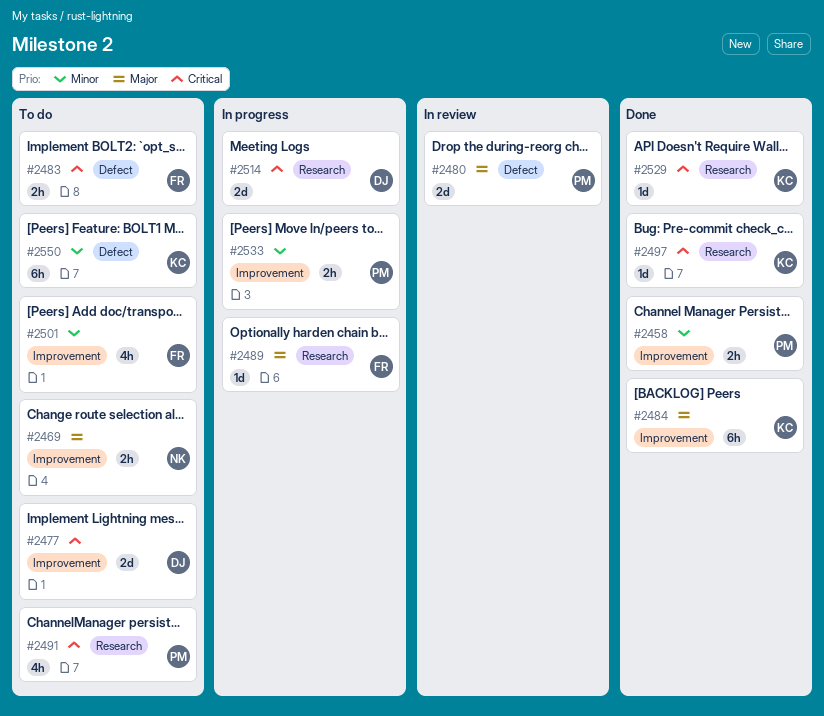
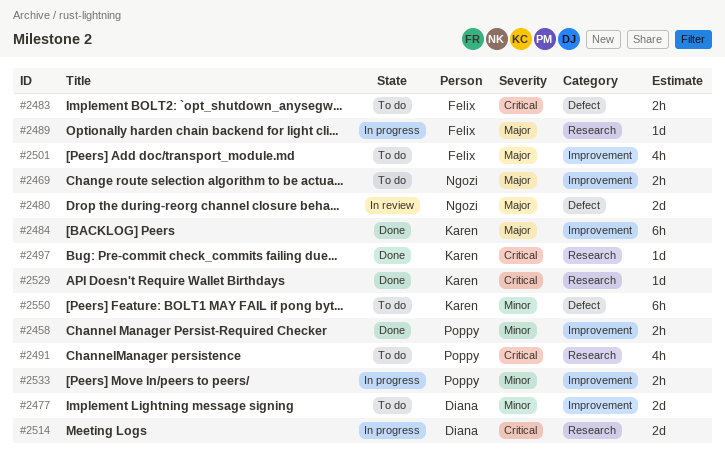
#2477, priority: Critical -> Minor
#2480, owner: Poppy -> Ngozi
#2501, priority: Minor -> Major

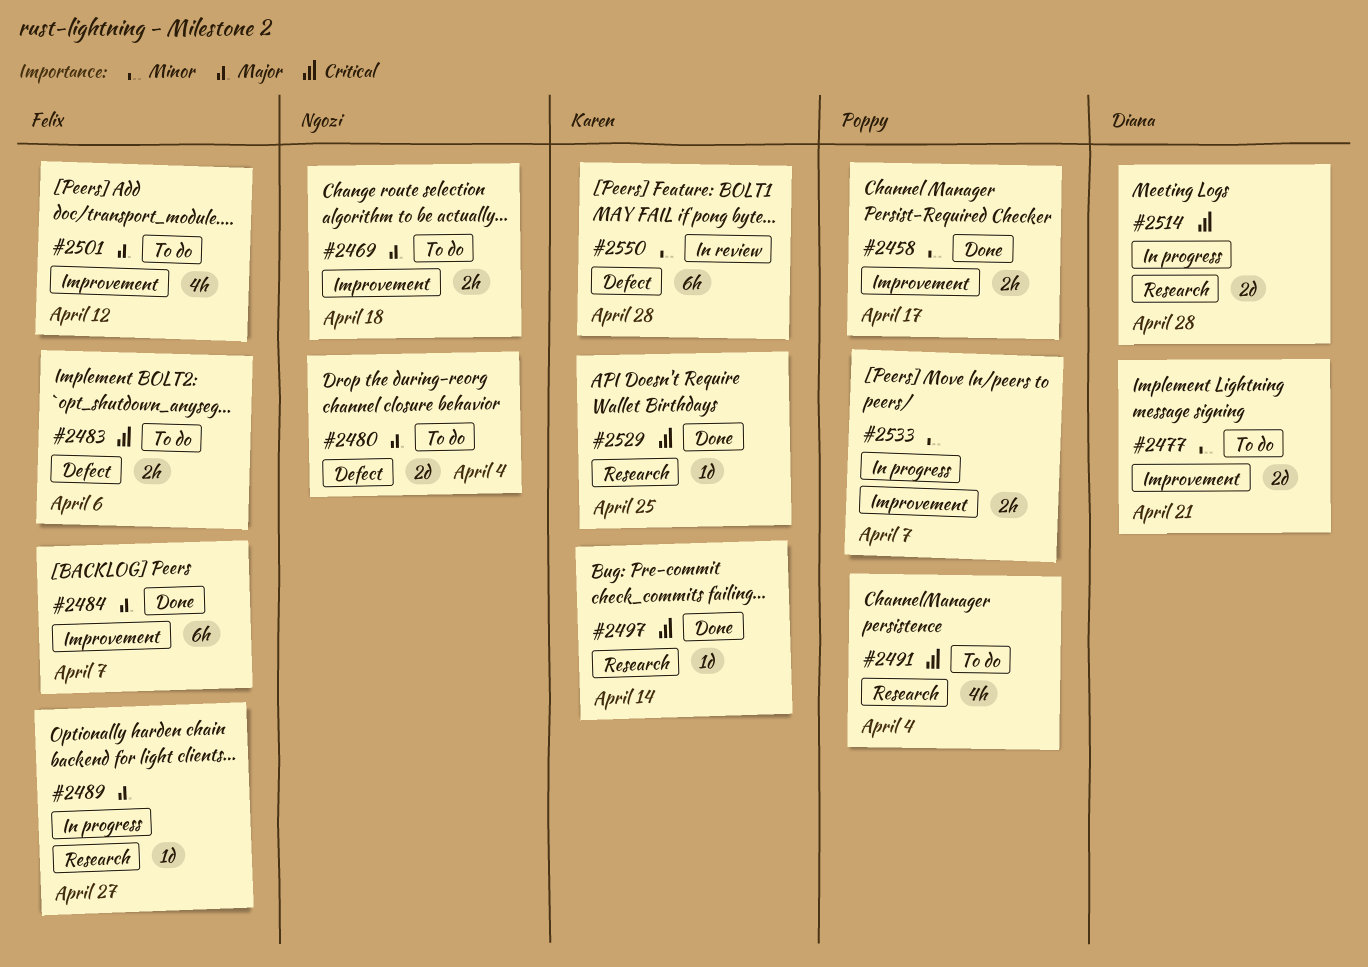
#2480, status: In review -> To do
#2484, owner: Karen -> Felix
#2550, status: To do -> In review

